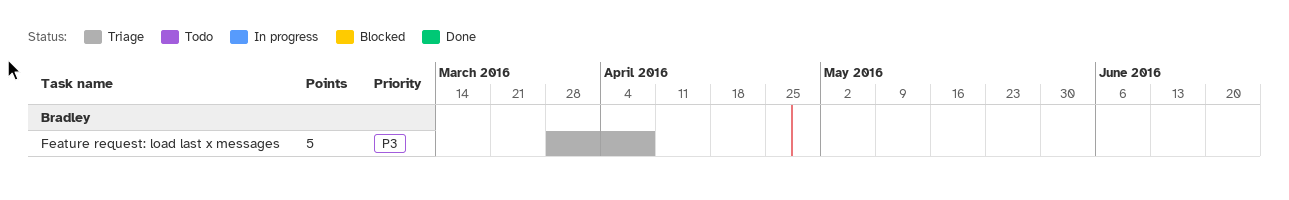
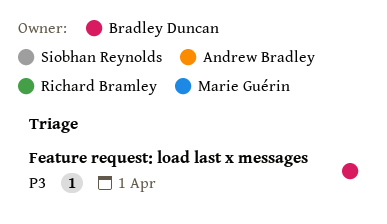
Feature request: load last x messages, estimate: 5 -> 1
Feature request: load last x messages, due: Apr 8 -> Apr 1

